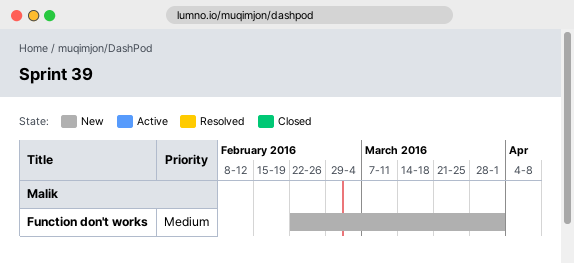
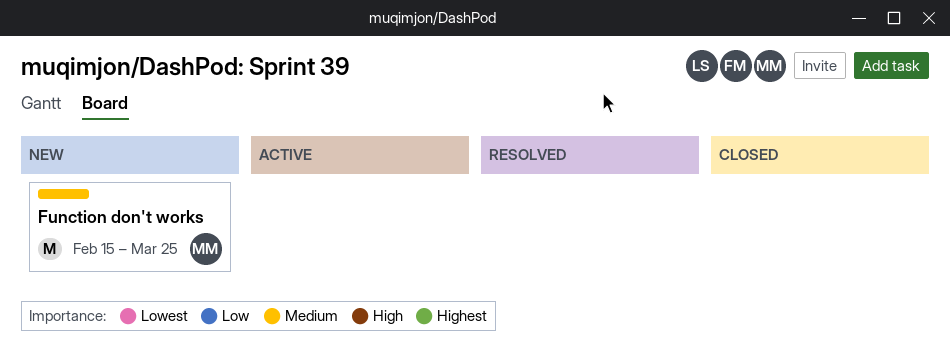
Function don't works, start: Feb 22 -> Feb 15
Function don't works, due: Apr 1 -> Mar 25

